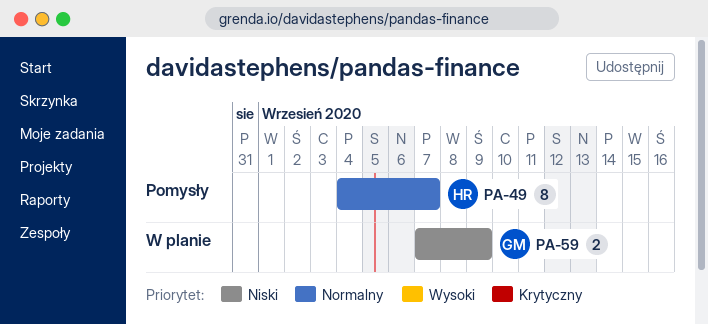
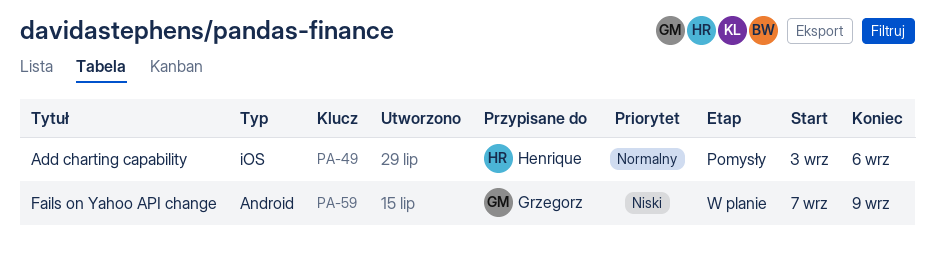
PA-49, start: Sep 4 -> Sep 3
PA-49, due: Sep 7 -> Sep 6

